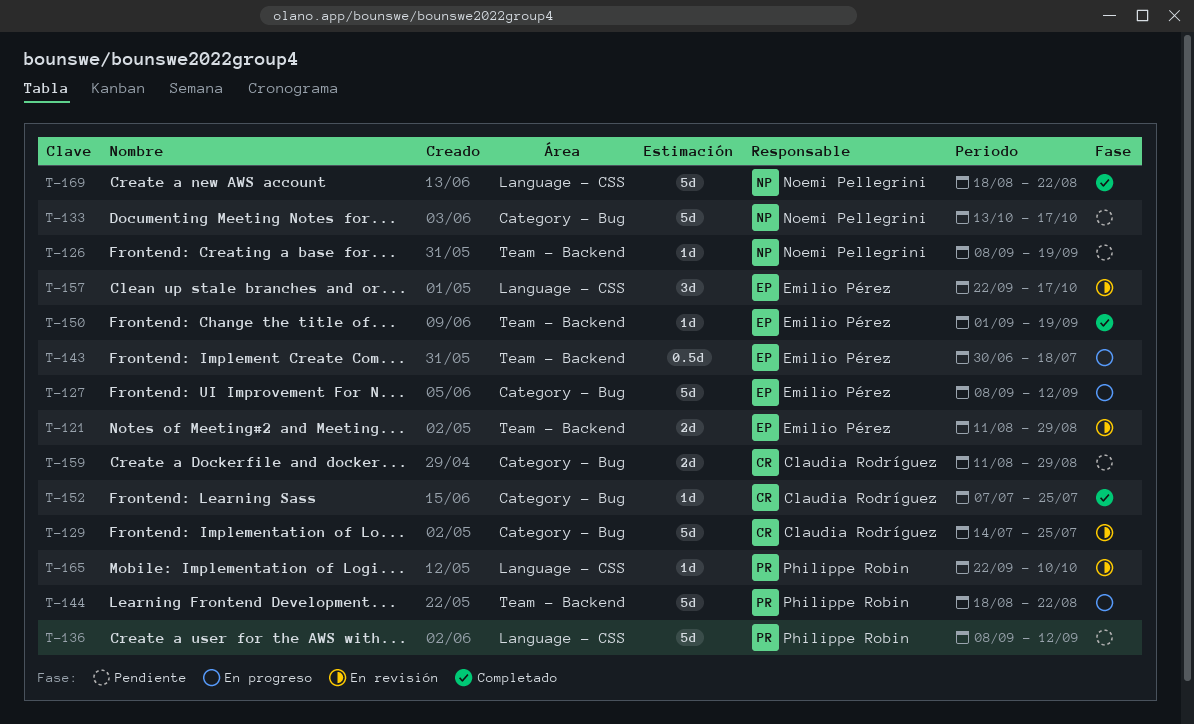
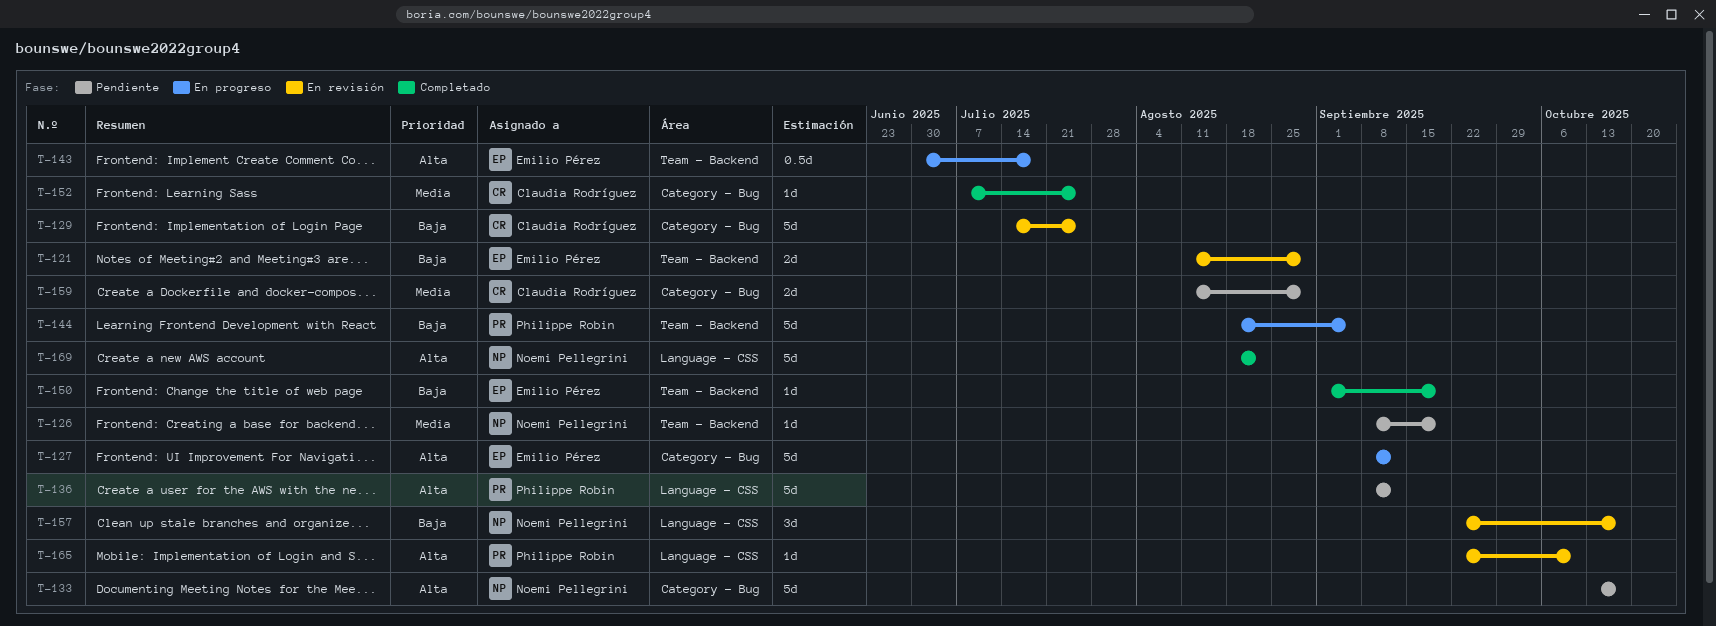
T-144, due: Aug 22 -> Sep 5
T-157, owner: Emilio Pérez -> Noemi Pellegrini

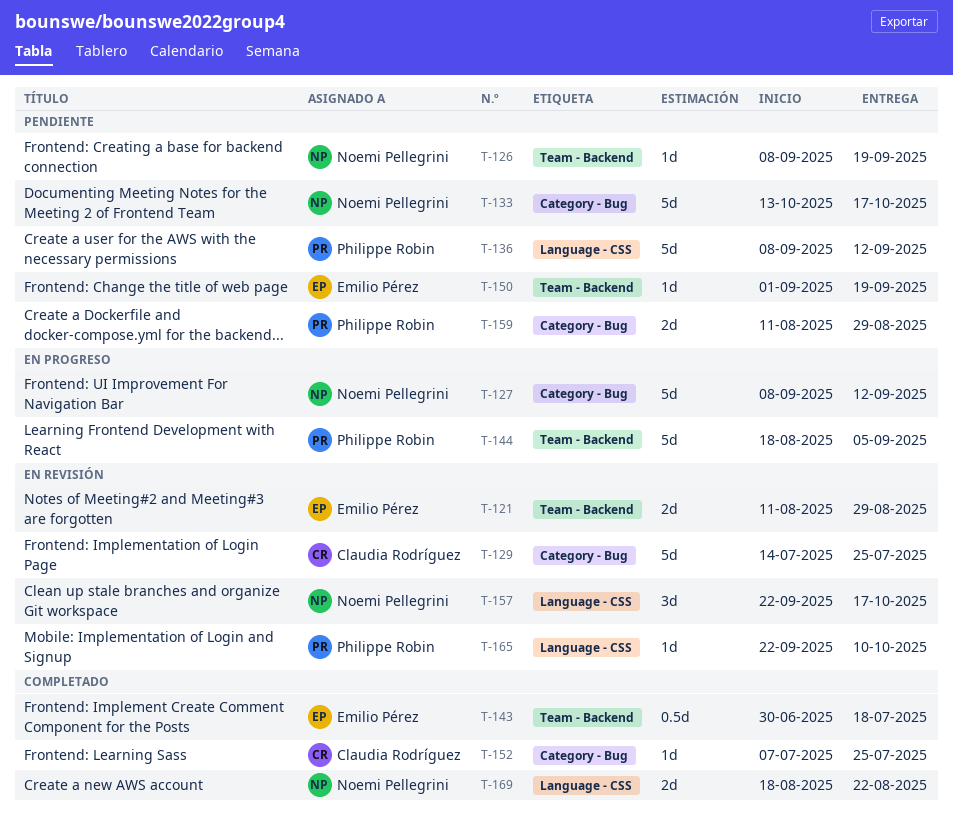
T-127, owner: Emilio Pérez -> Noemi Pellegrini
T-143, status: En progreso -> Completado
T-150, status: Completado -> Pendiente
T-159, owner: Claudia Rodríguez -> Philippe Robin
T-169, estimate: 5d -> 2d

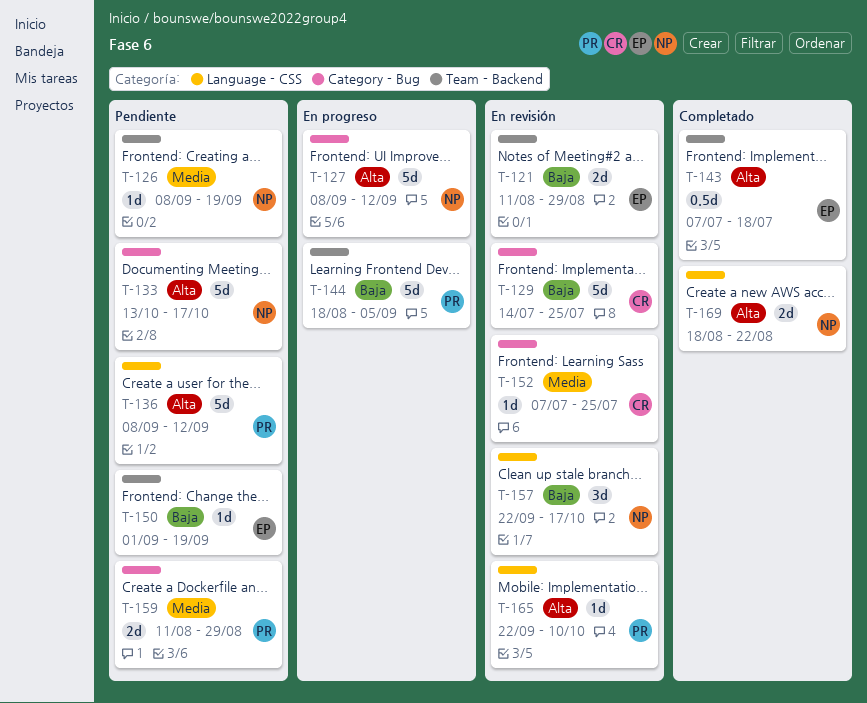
T-143, start: Jun 30 -> Jul 7
T-152, status: Completado -> En revisión

